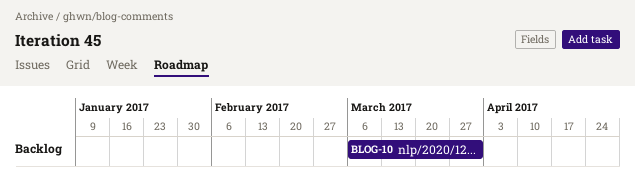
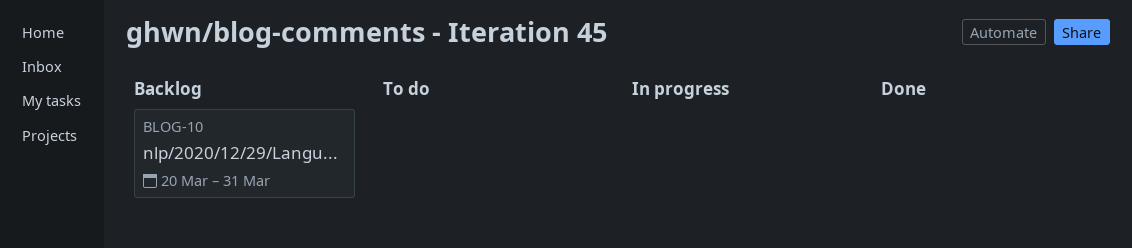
BLOG-10, start: Mar 6 -> Mar 20

